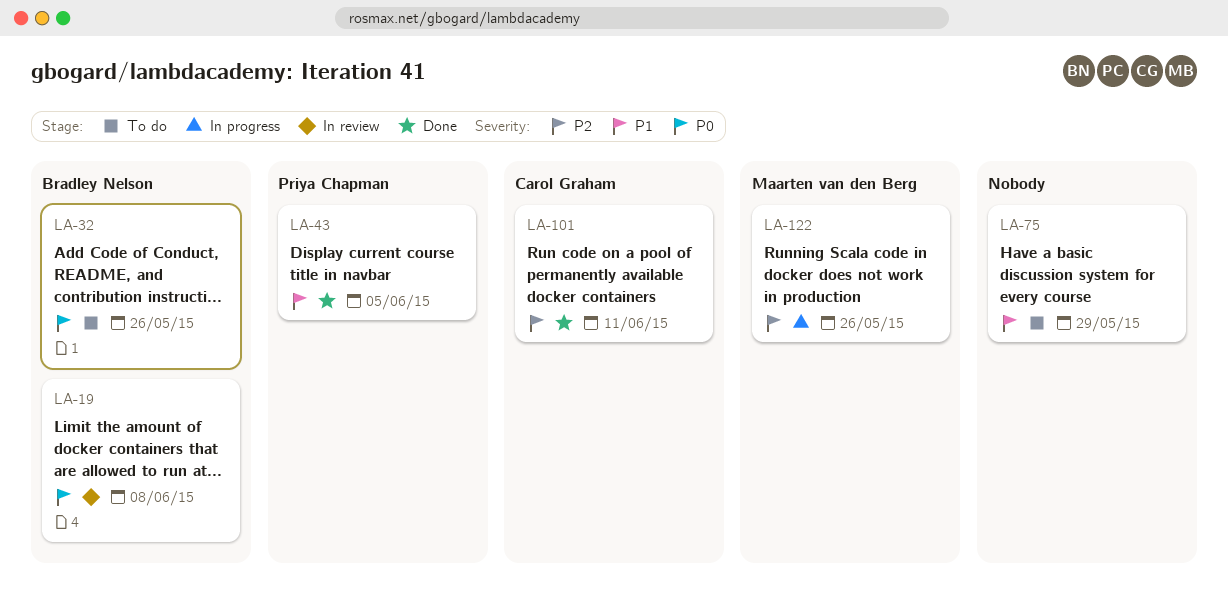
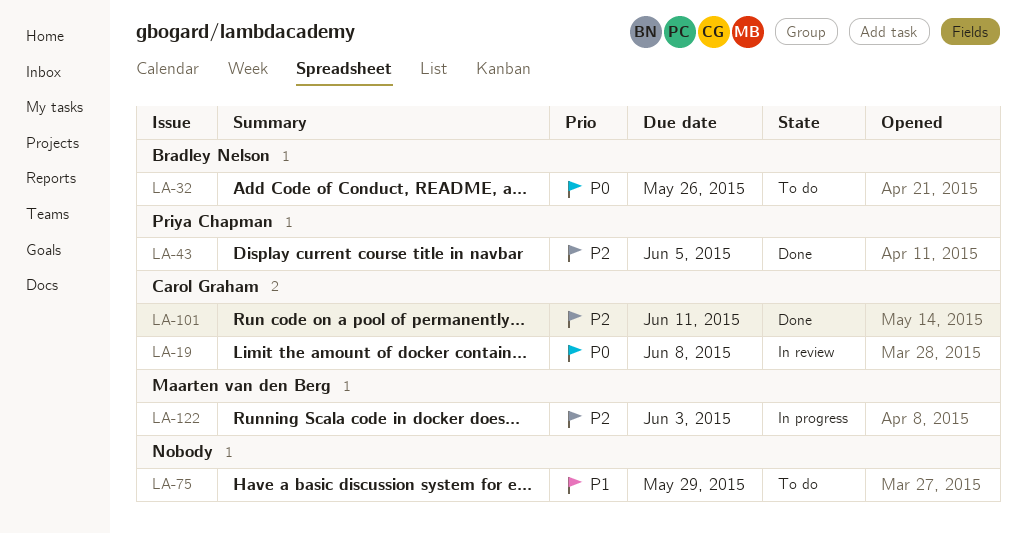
LA-19, owner: Bradley Nelson -> Carol Graham
LA-43, priority: P1 -> P2
LA-122, due: May 26 -> Jun 3

